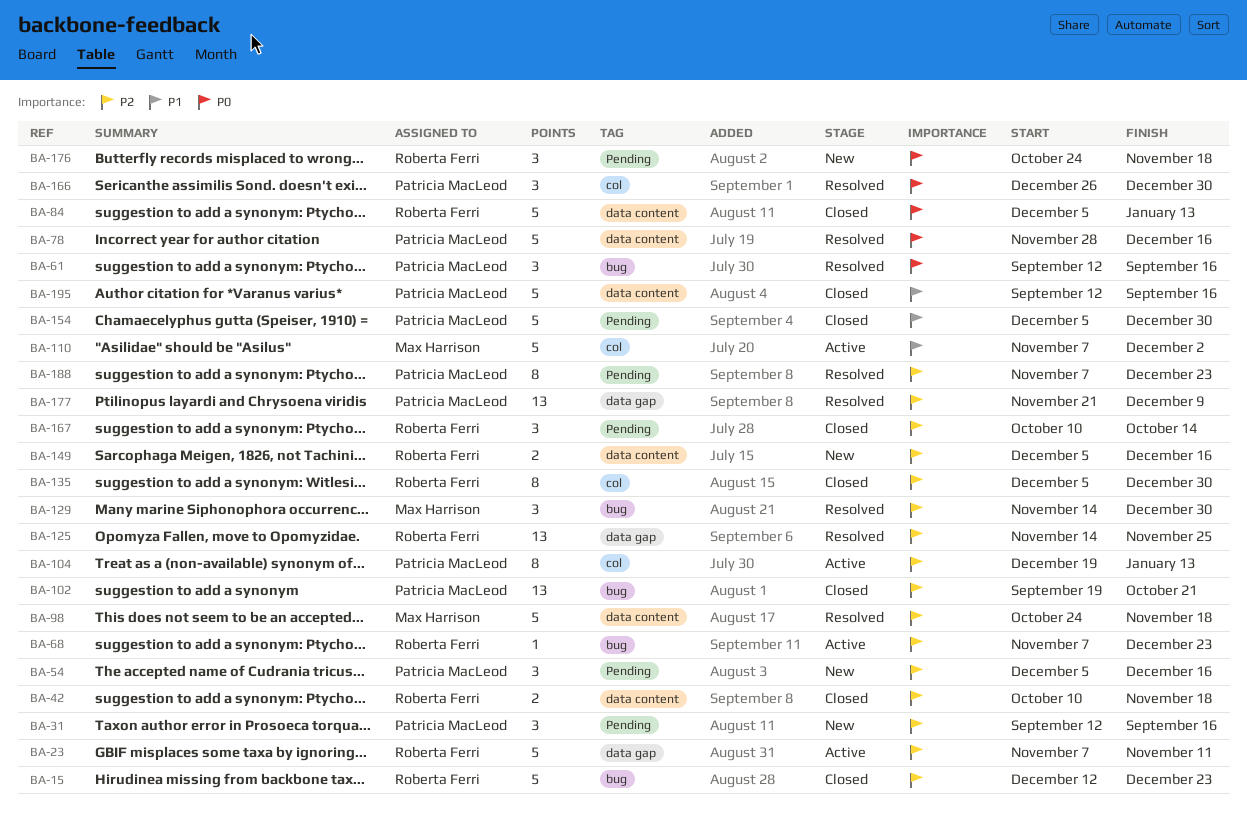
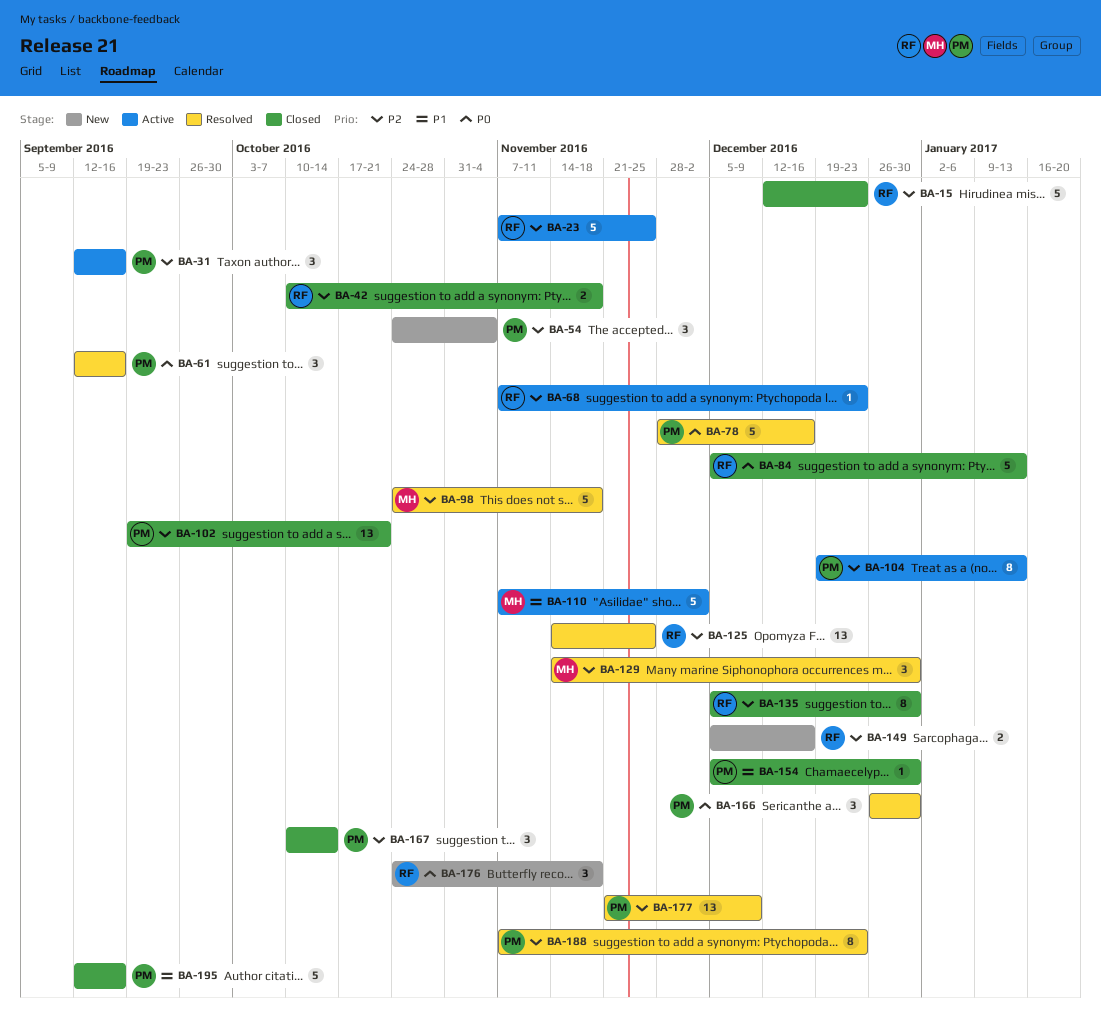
BA-23, due: Nov 11 -> Nov 25
BA-31, status: New -> Active
BA-54, start: Dec 5 -> Oct 24
BA-54, due: Dec 16 -> Nov 4
BA-154, estimate: 5 -> 1
BA-167, owner: Roberta Ferri -> Patricia MacLeod

